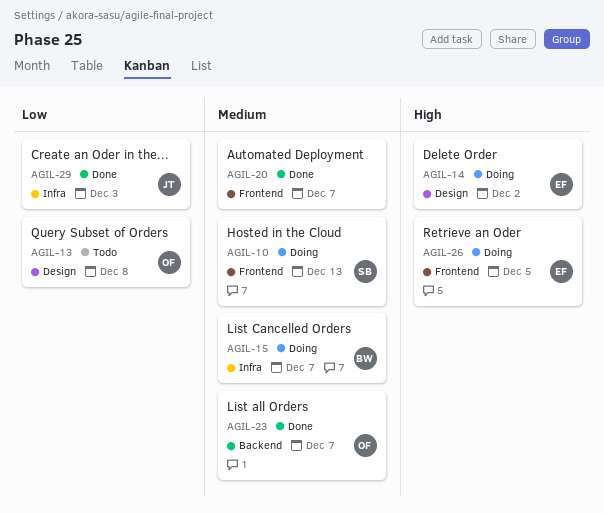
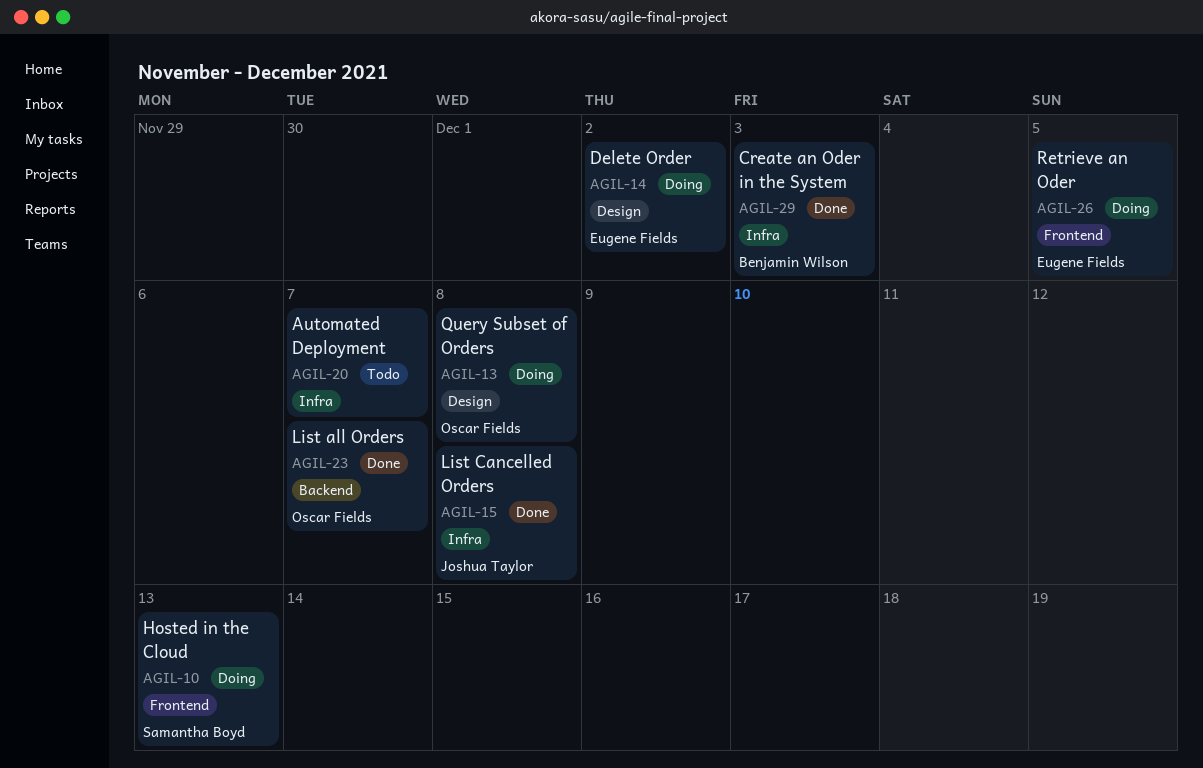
AGIL-13, status: Todo -> Doing
AGIL-15, status: Doing -> Done
AGIL-15, owner: Benjamin Wilson -> Joshua Taylor
AGIL-15, due: Dec 7 -> Dec 8
AGIL-20, status: Done -> Todo
AGIL-20, label: Frontend -> Infra
AGIL-29, owner: Joshua Taylor -> Benjamin Wilson

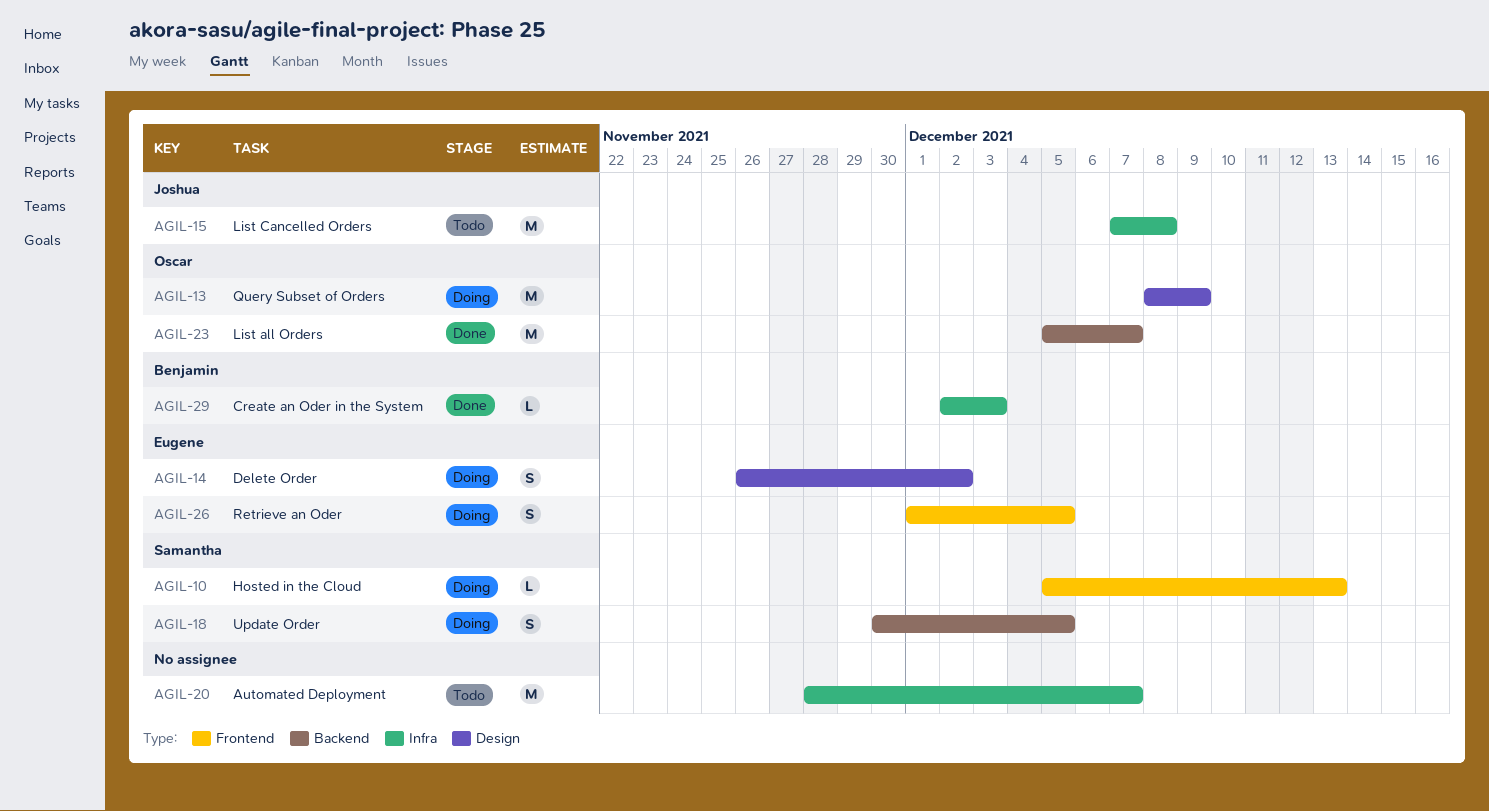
AGIL-13, due: Dec 8 -> Dec 9
AGIL-15, status: Done -> Todo
AGIL-18: none -> present

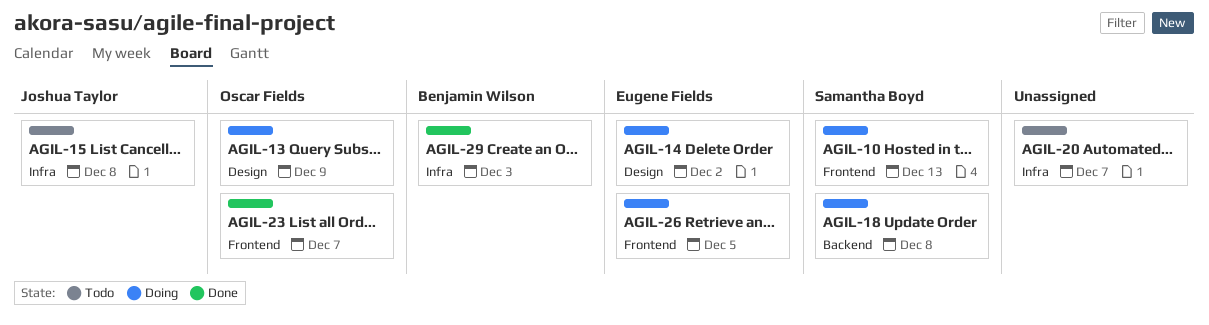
AGIL-18, due: Dec 5 -> Dec 8
AGIL-23, label: Backend -> Frontend

